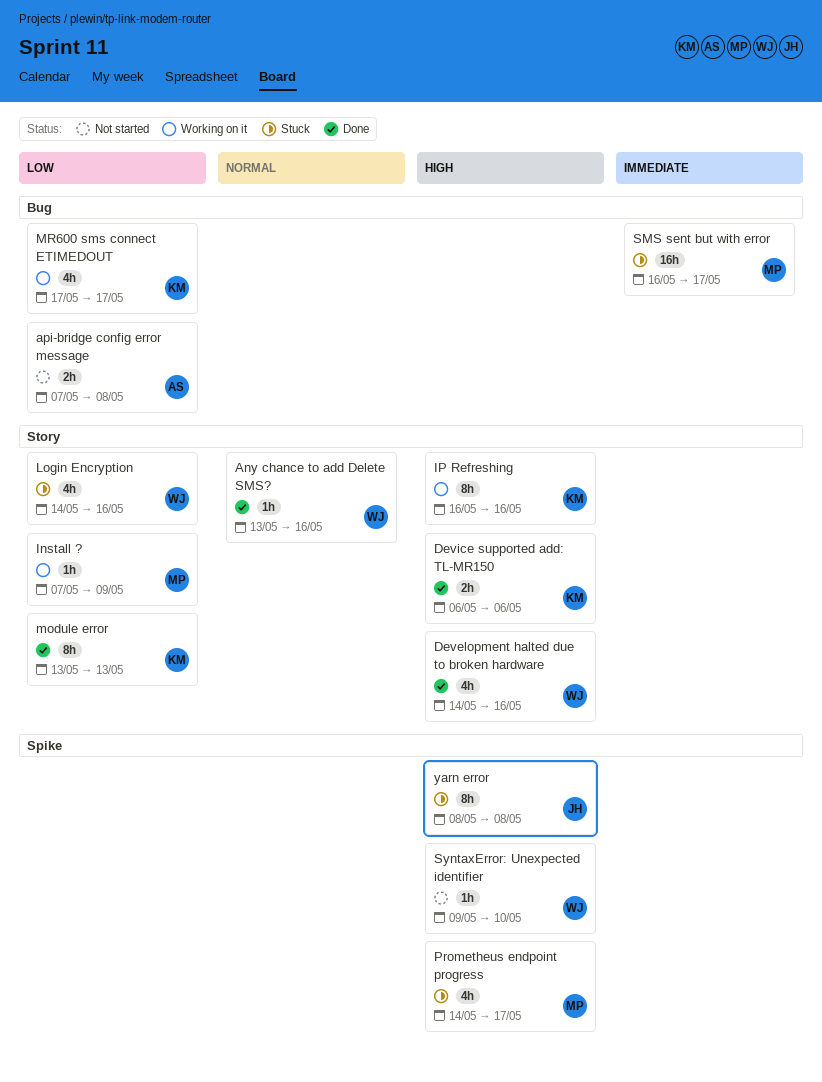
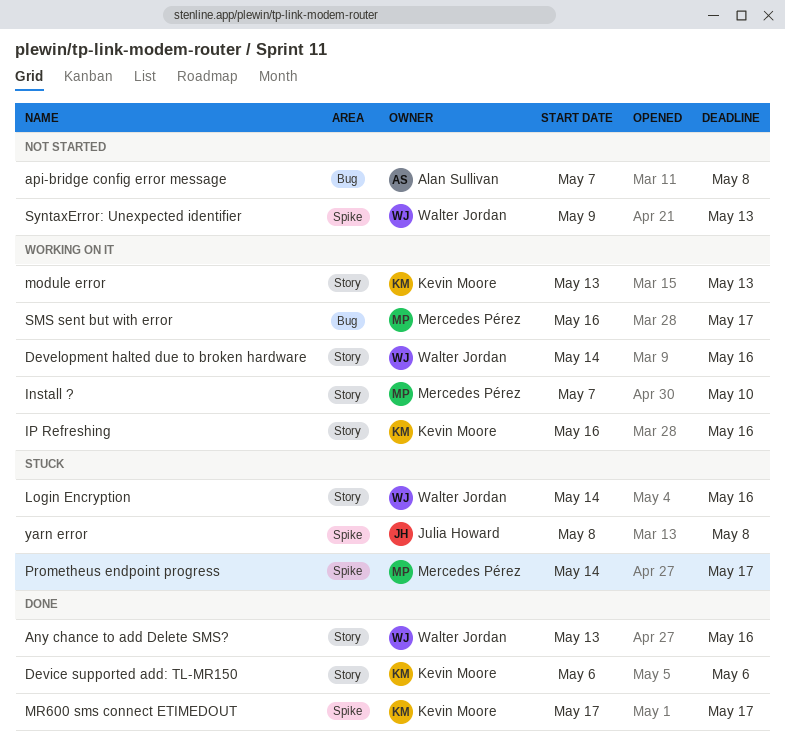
Development halted due to broken hardware, status: Done -> Working on it
Install ?, due: May 9 -> May 10
module error, status: Done -> Working on it
MR600 sms connect ETIMEDOUT, status: Working on it -> Done
MR600 sms connect ETIMEDOUT, label: Bug -> Spike
SMS sent but with error, status: Stuck -> Working on it
SyntaxError: Unexpected identifier, due: May 10 -> May 13

